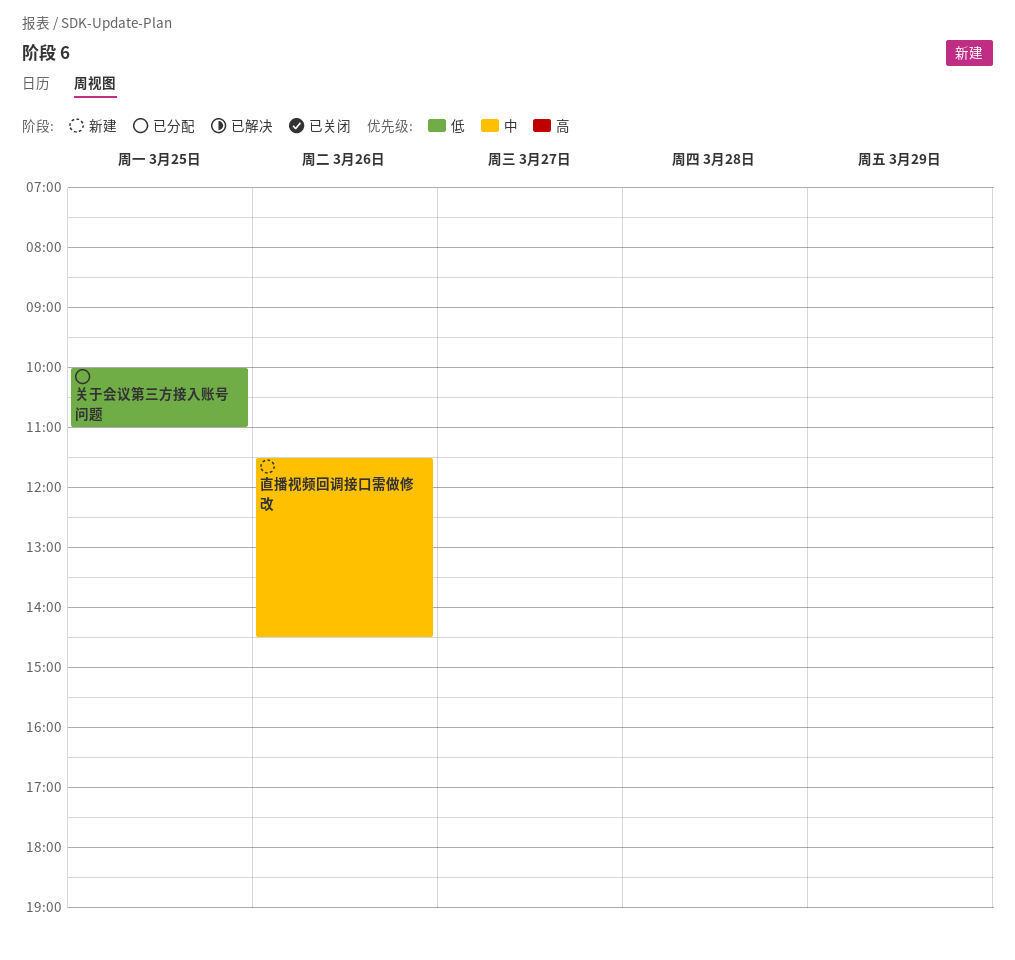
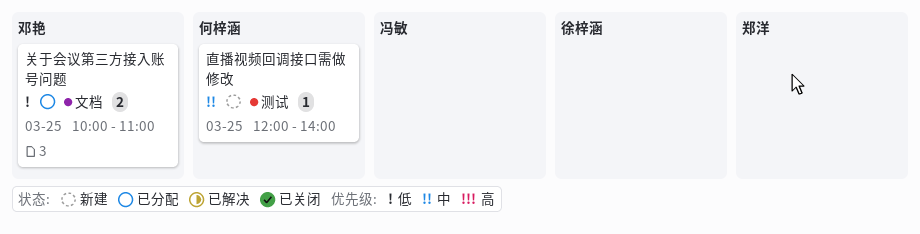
直播视频回调接口需做修改, day: Mar 26 -> Mar 25
直播视频回调接口需做修改, begins: 11:30 -> 12:00
直播视频回调接口需做修改, ends: 14:30 -> 14:00

